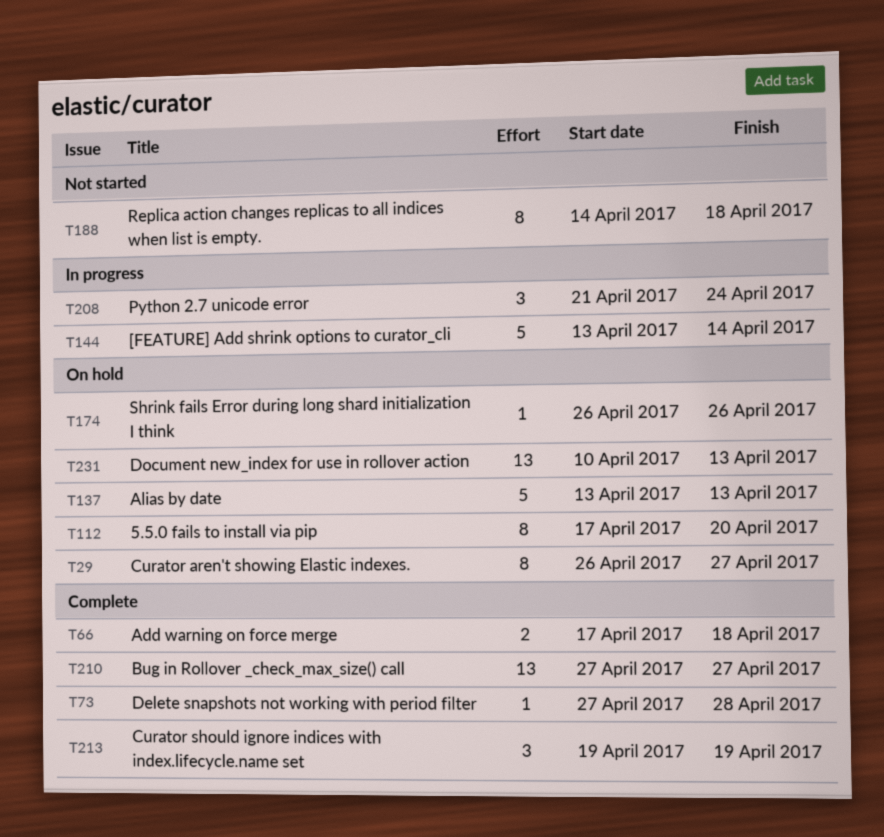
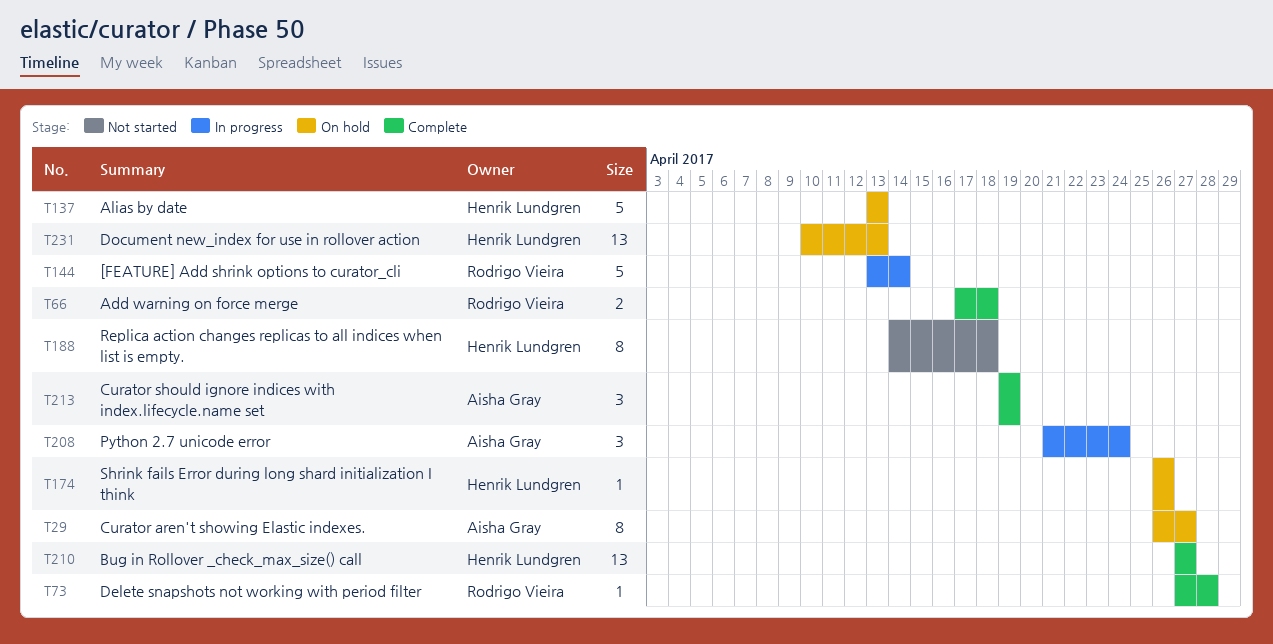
T112: present -> none

